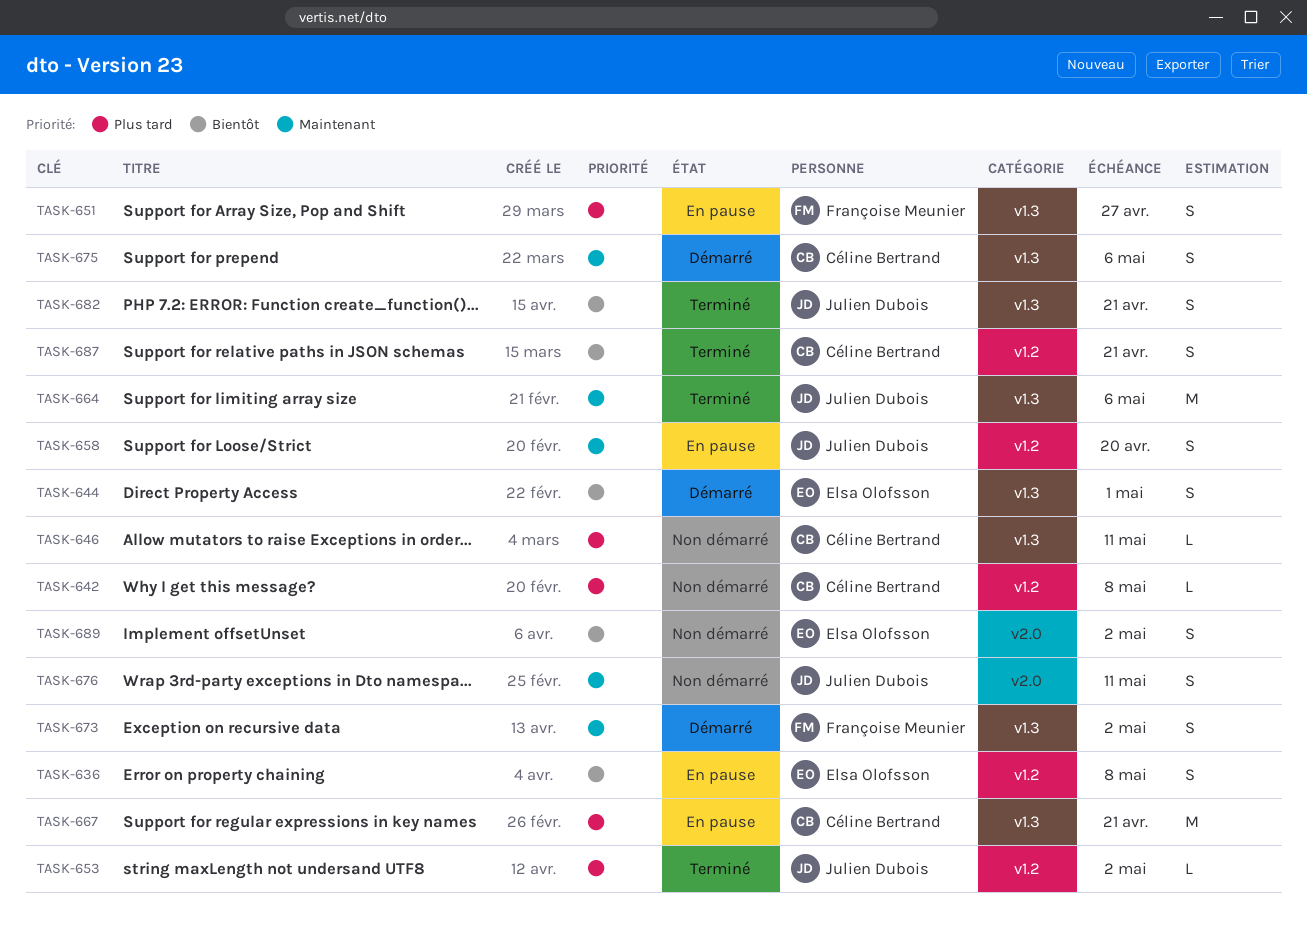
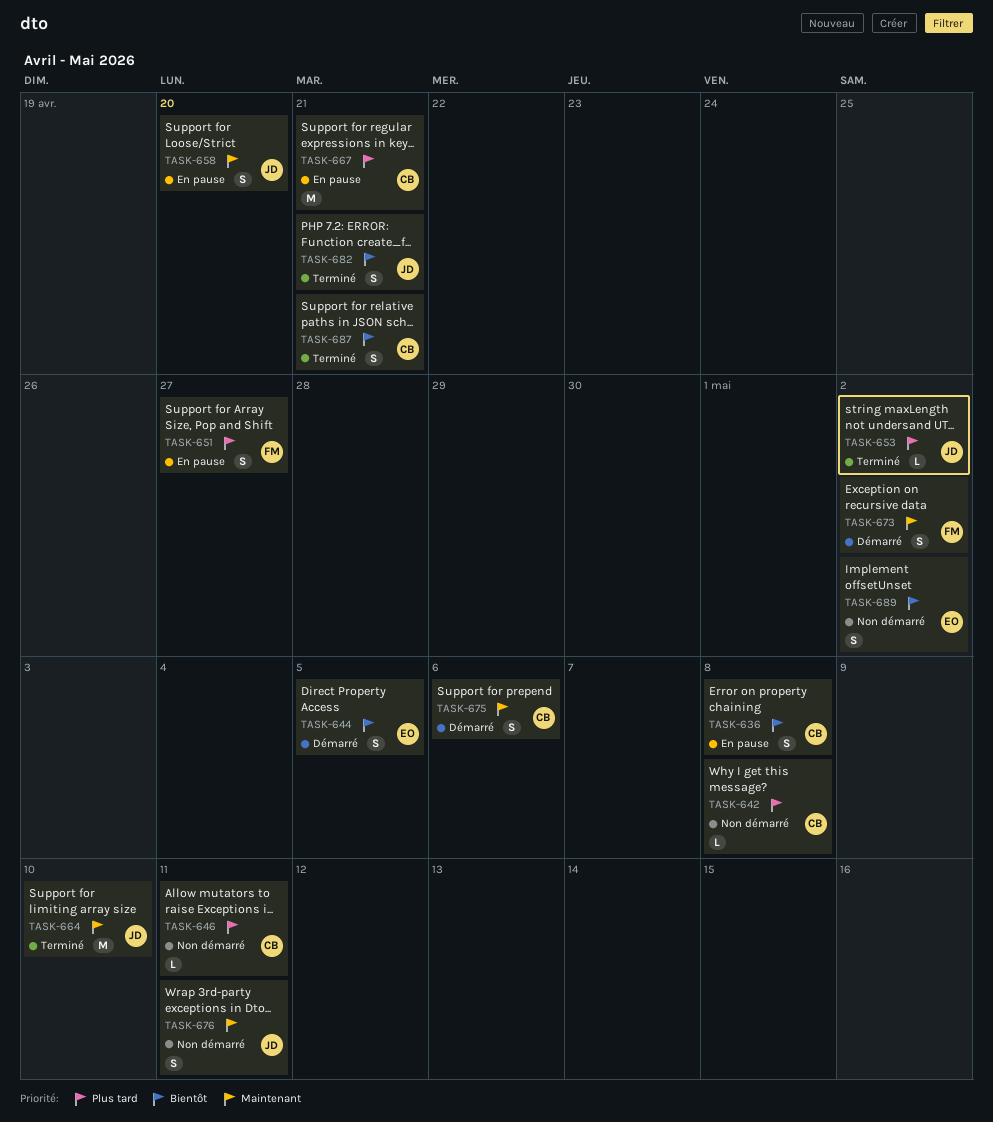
TASK-636, owner: Elsa Olofsson -> Céline Bertrand
TASK-644, due: May 1 -> May 5
TASK-664, due: May 6 -> May 10

